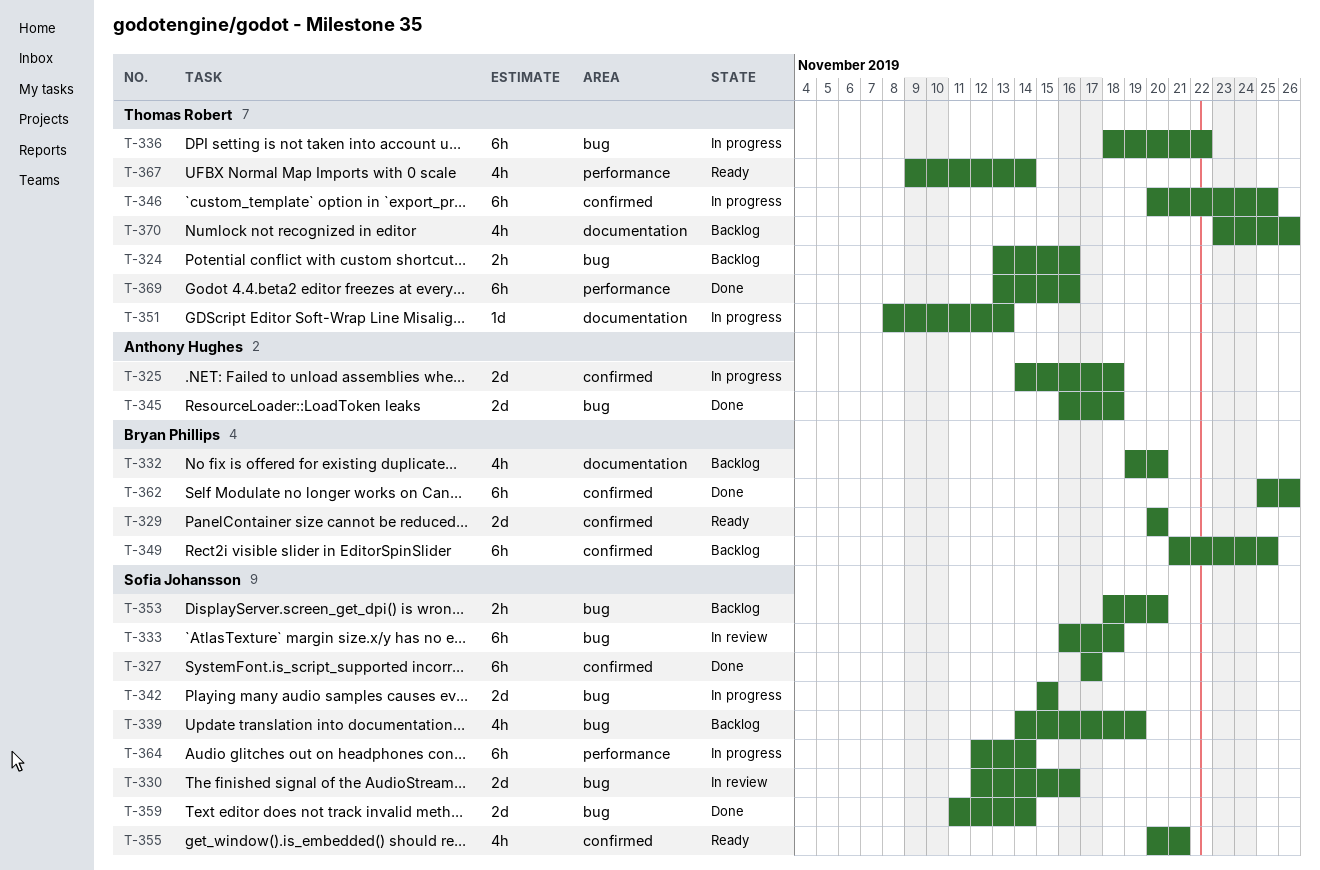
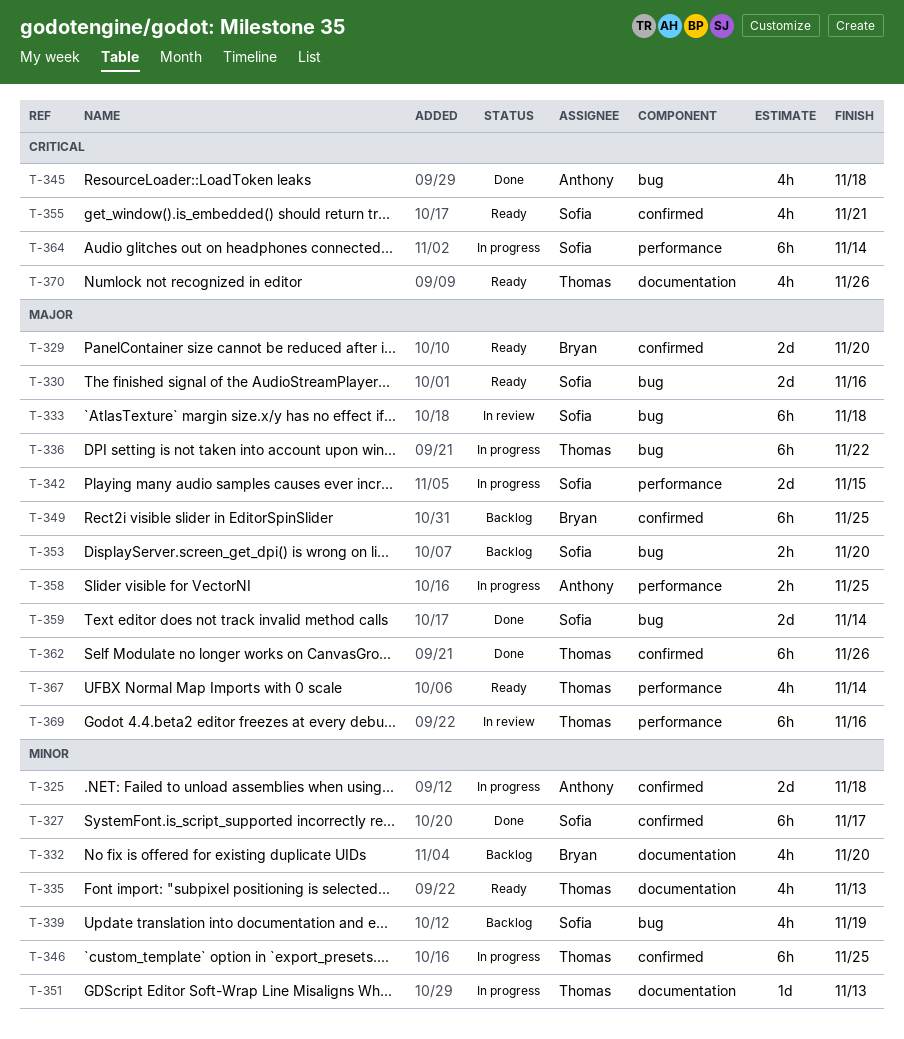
T-324: present -> none
T-330, status: In review -> Ready
T-335: none -> present
T-342, label: bug -> performance
T-345, estimate: 2d -> 4h
T-358: none -> present
T-362, owner: Bryan Phillips -> Thomas Robert
T-369, status: Done -> In review
T-370, status: Backlog -> Ready

